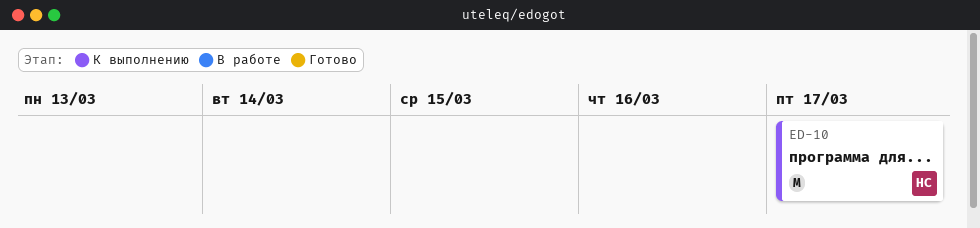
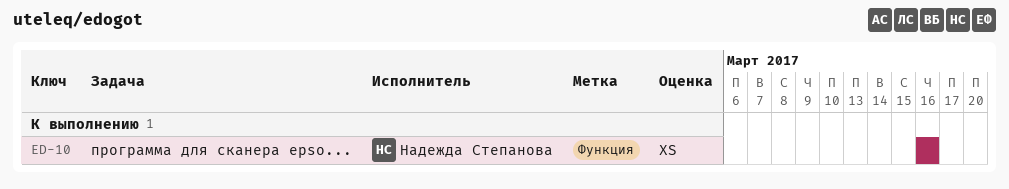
ED-10, estimate: M -> XS
ED-10, due: Mar 17 -> Mar 16

